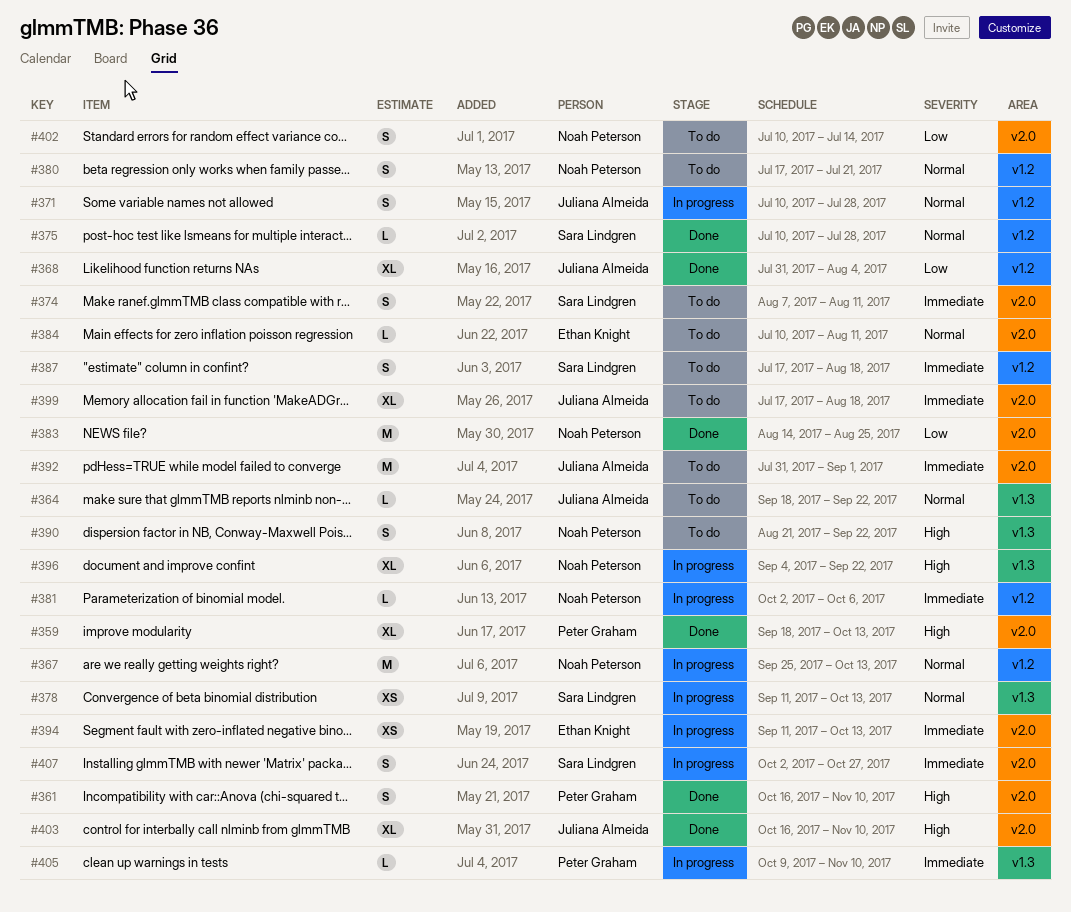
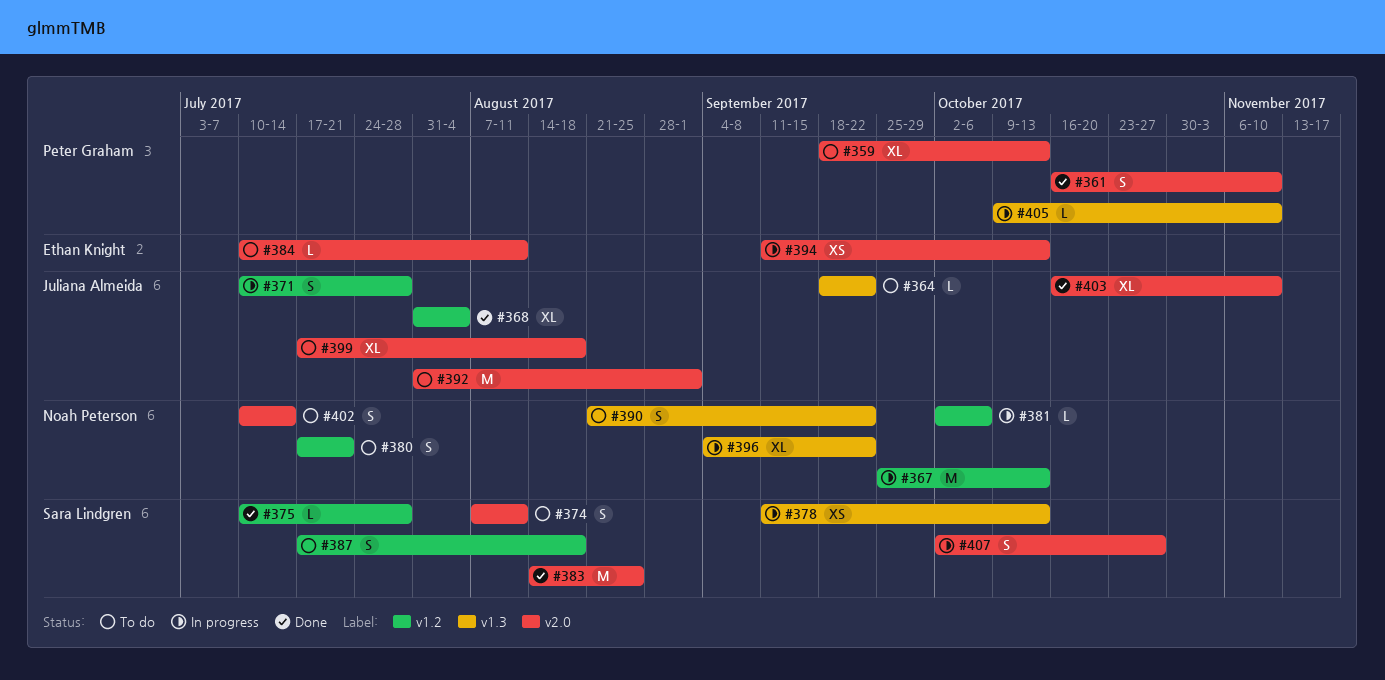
#359, status: Done -> To do
#383, owner: Noah Peterson -> Sara Lindgren

